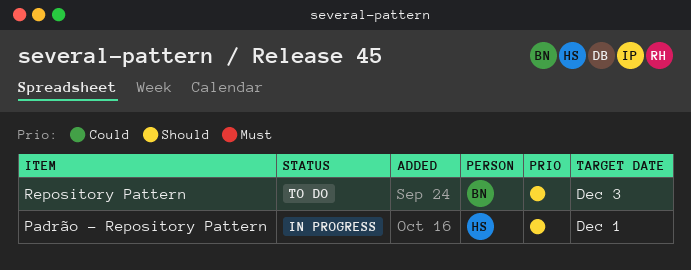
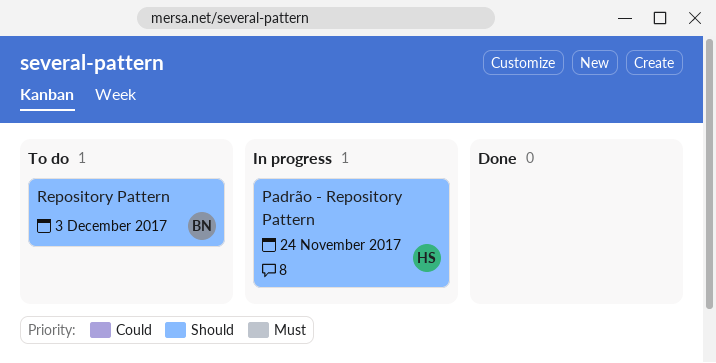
Padrão - Repository Pattern, due: Dec 1 -> Nov 24

